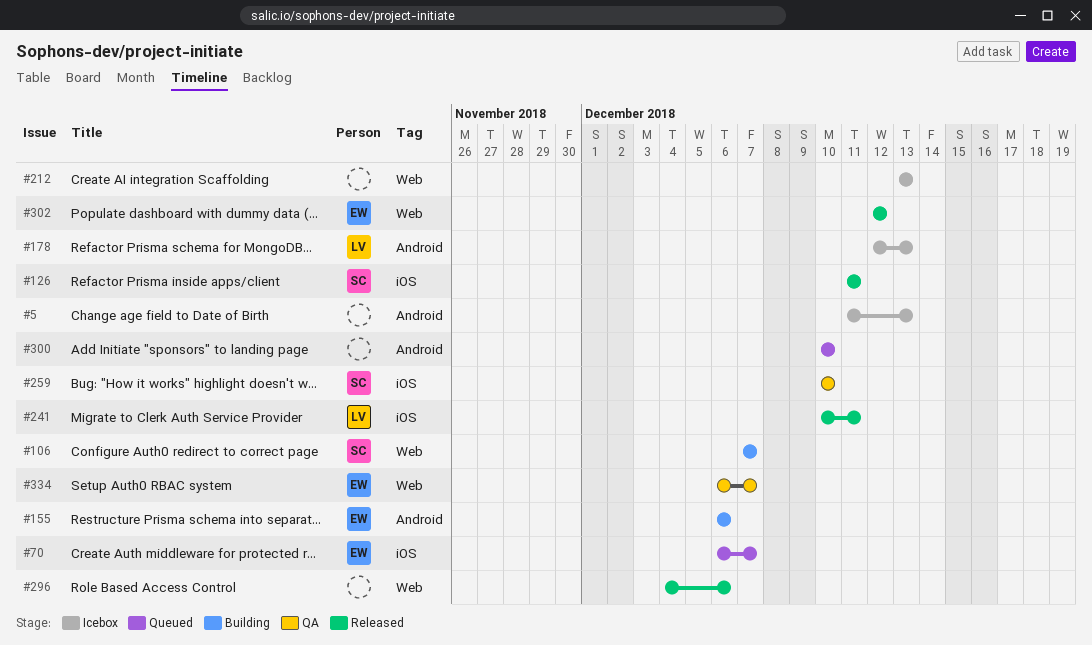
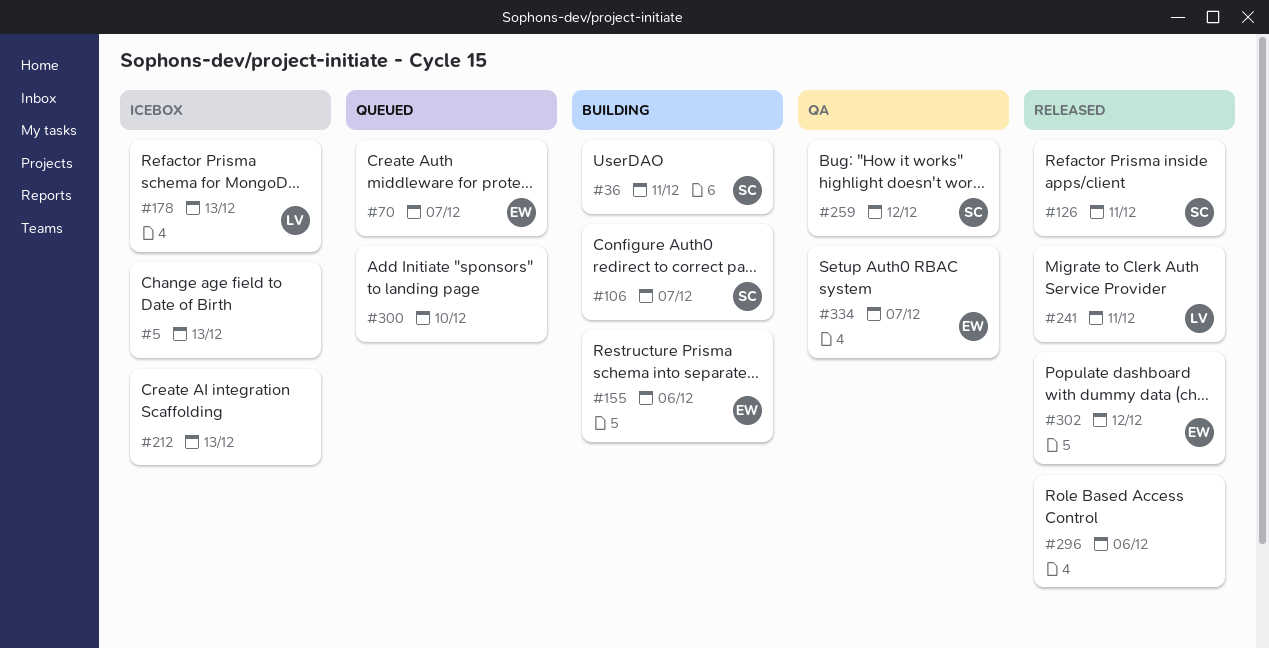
#36: none -> present
#259, due: Dec 10 -> Dec 12

